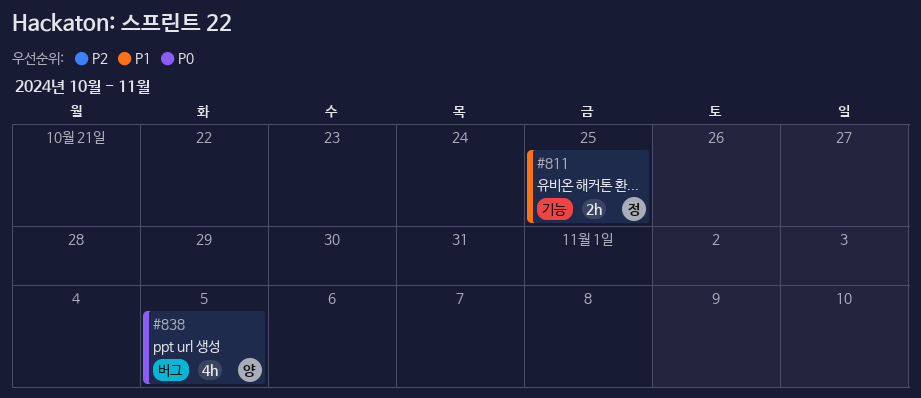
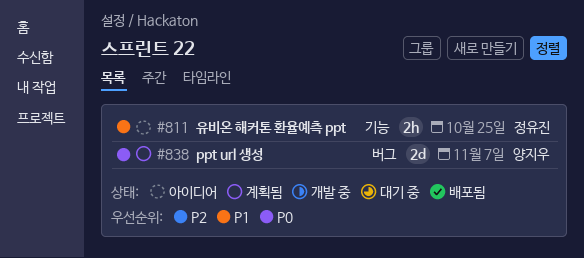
#838, estimate: 4h -> 2d
#838, due: Nov 5 -> Nov 7

